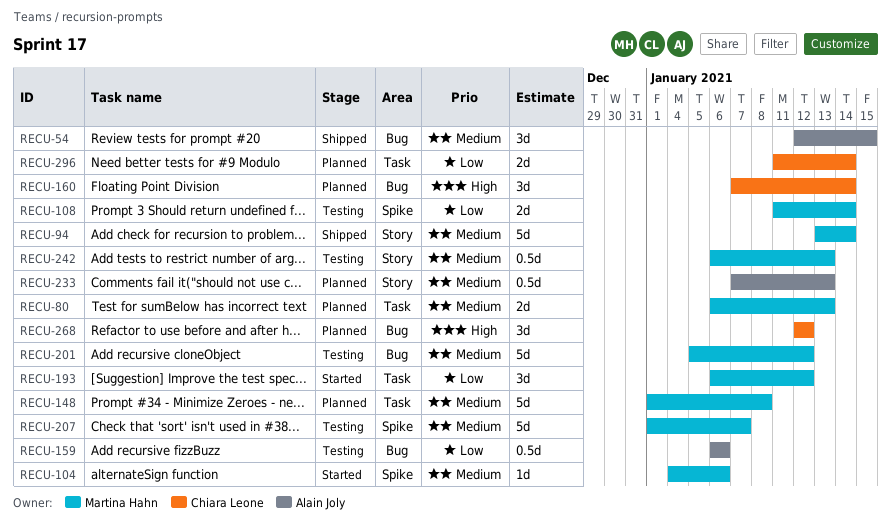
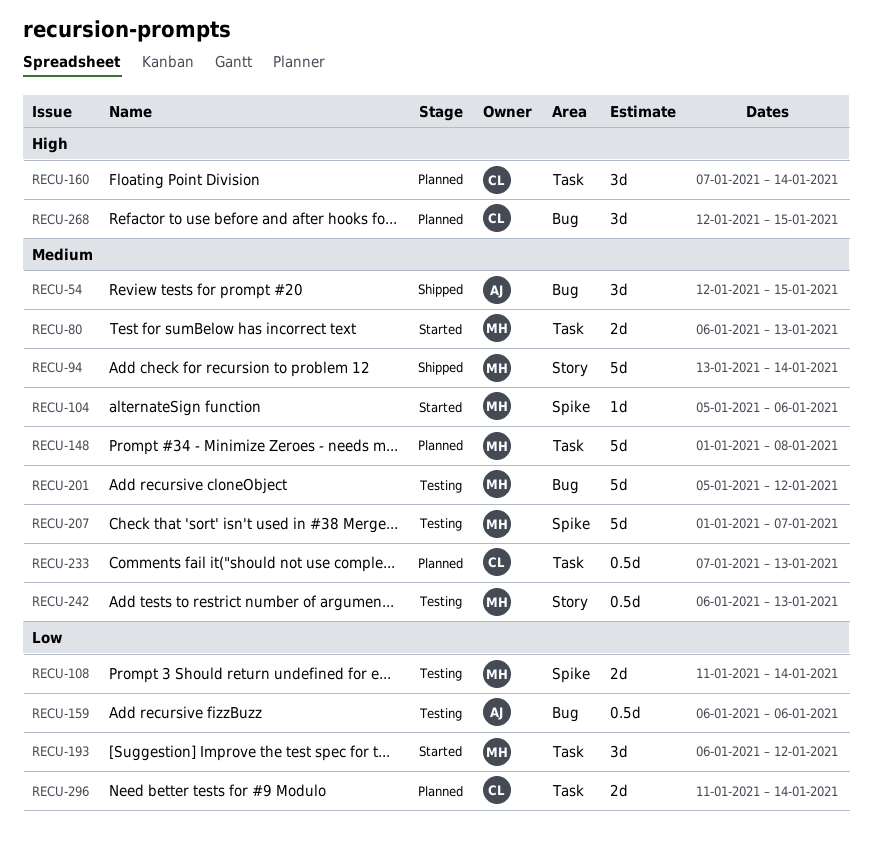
RECU-80, status: Planned -> Started
RECU-104, start: Jan 4 -> Jan 5
RECU-160, label: Bug -> Task
RECU-233, owner: Alain Joly -> Chiara Leone
RECU-233, label: Story -> Task
RECU-268, due: Jan 12 -> Jan 15

